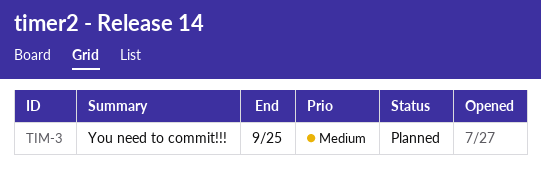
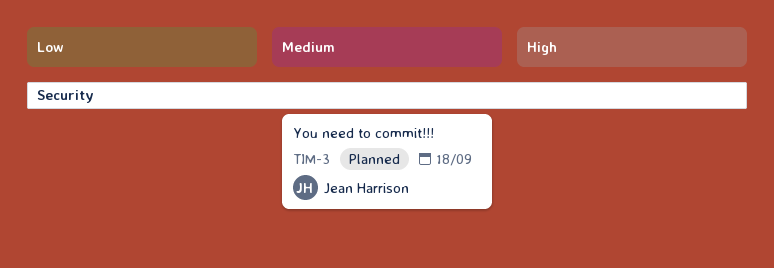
TIM-3, due: Sep 25 -> Sep 18

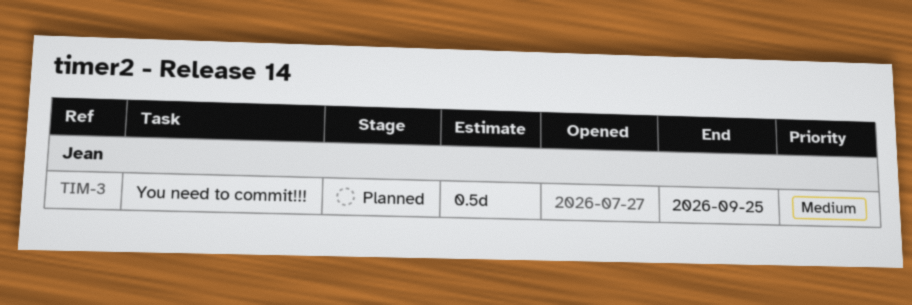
TIM-3, due: Sep 18 -> Sep 25

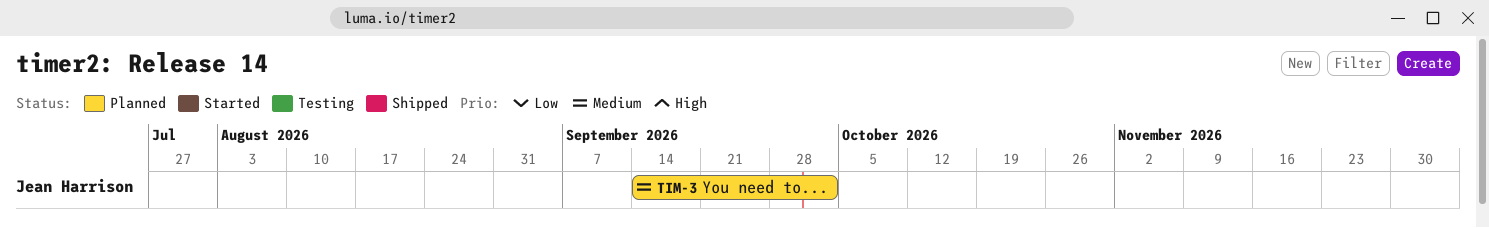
TIM-3, due: Sep 25 -> Oct 2

